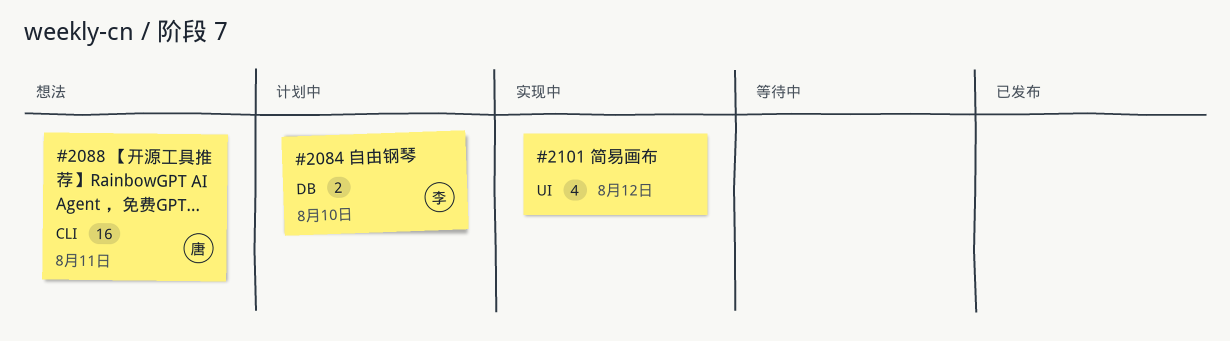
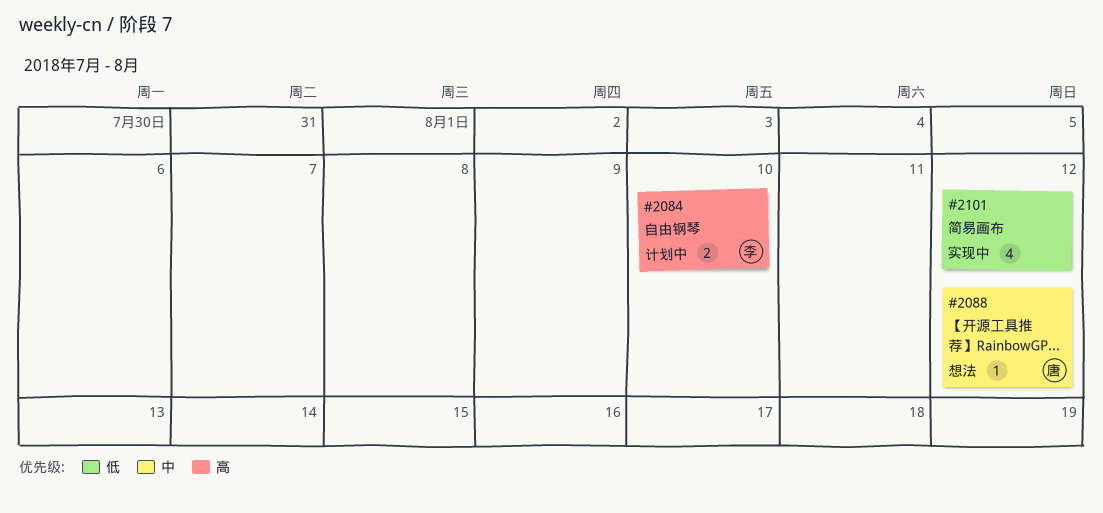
#2088, estimate: 16 -> 1
#2088, due: Aug 11 -> Aug 12

